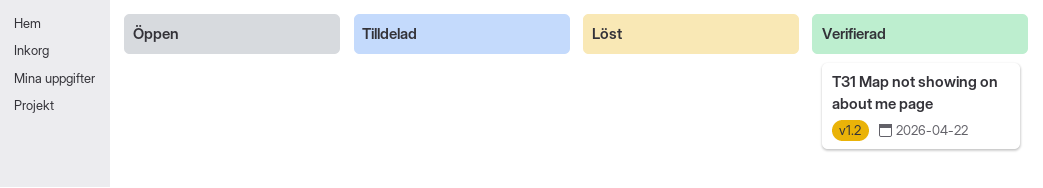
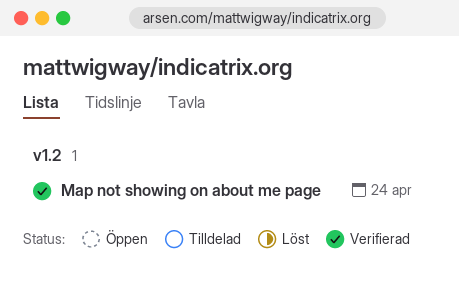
Map not showing on about me page, due: Apr 22 -> Apr 24

